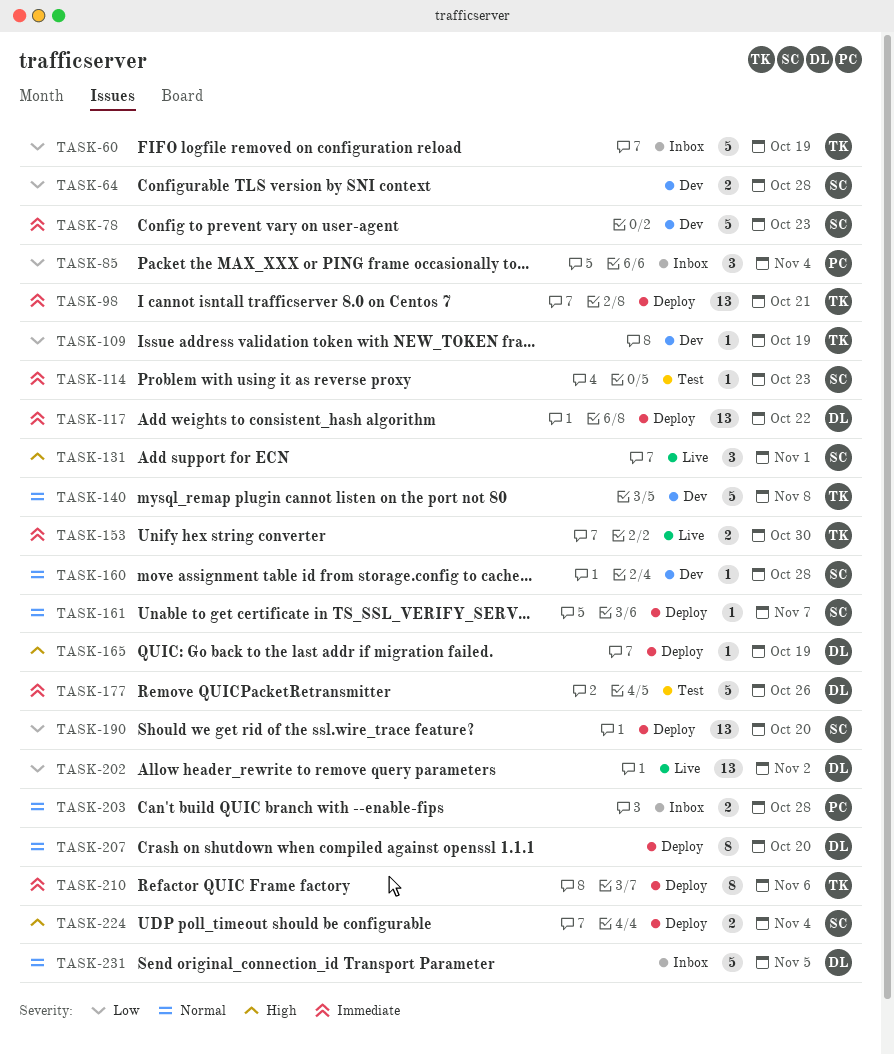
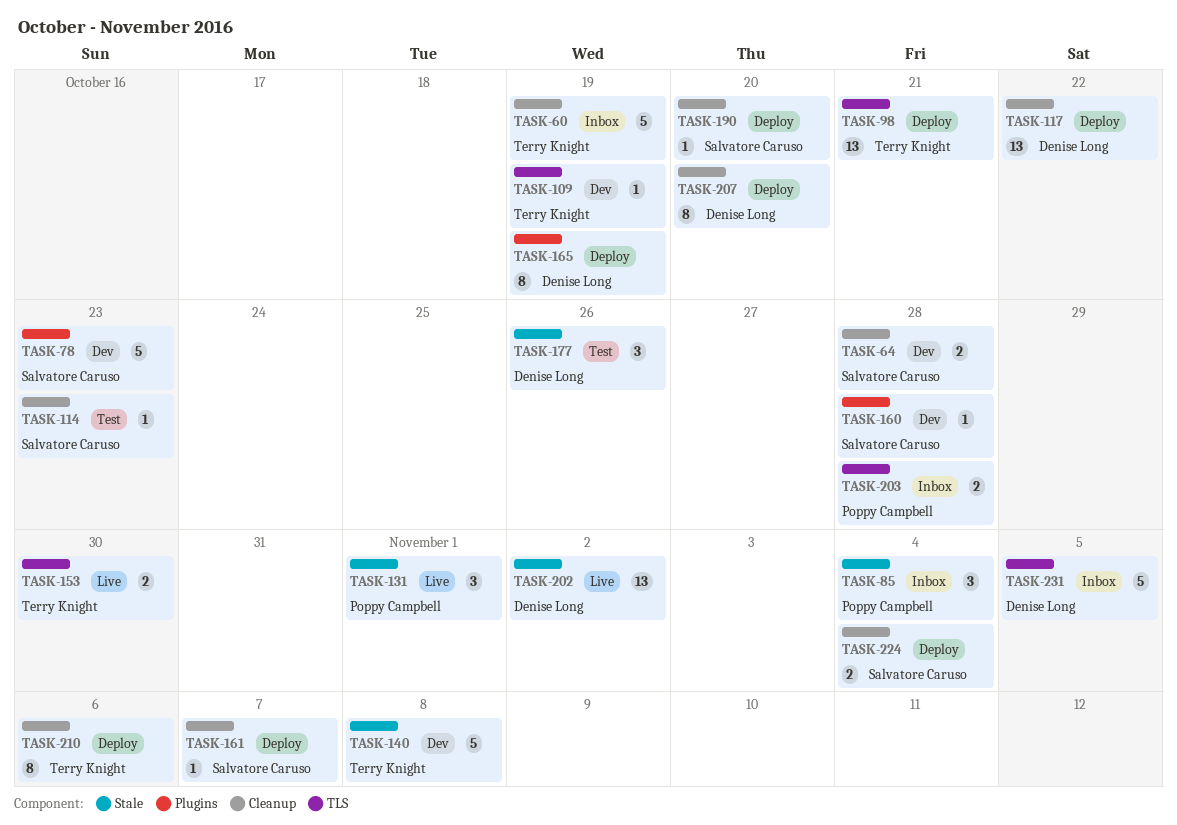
TASK-131, owner: Salvatore Caruso -> Poppy Campbell
TASK-165, estimate: 1 -> 8
TASK-177, estimate: 5 -> 3
TASK-190, estimate: 13 -> 1

